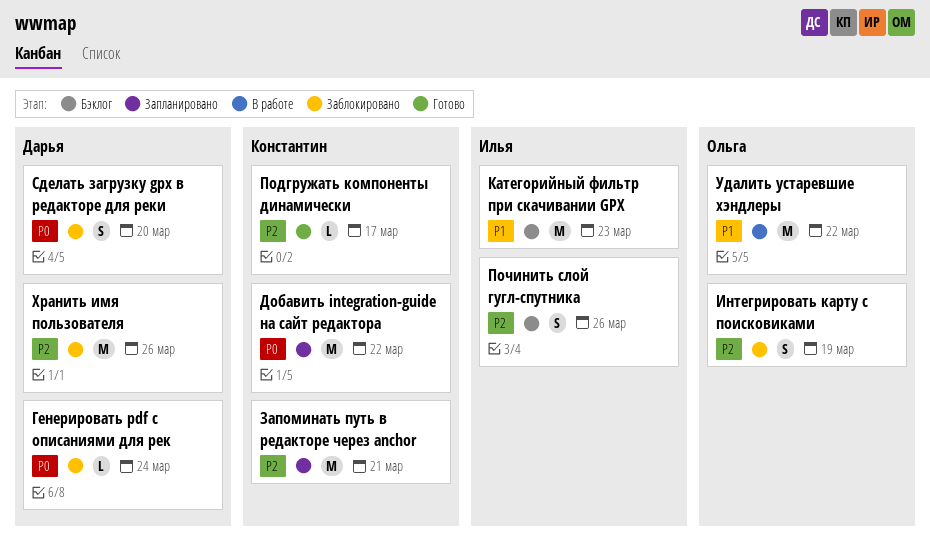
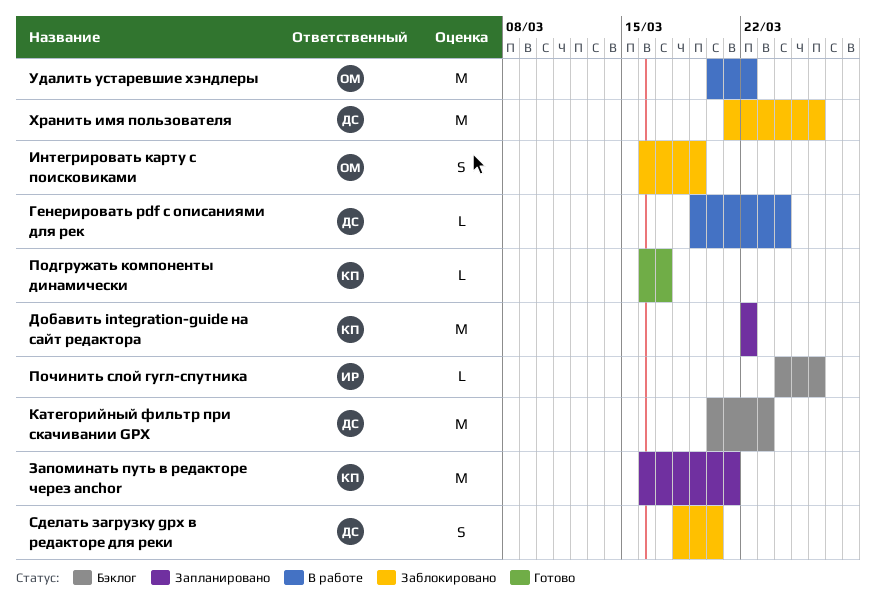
Генерировать pdf с описаниями для рек, status: Заблокировано -> В работе
Категорийный фильтр при скачивании GPX, owner: Илья -> Дарья
Починить слой гугл-спутника, estimate: S -> L

